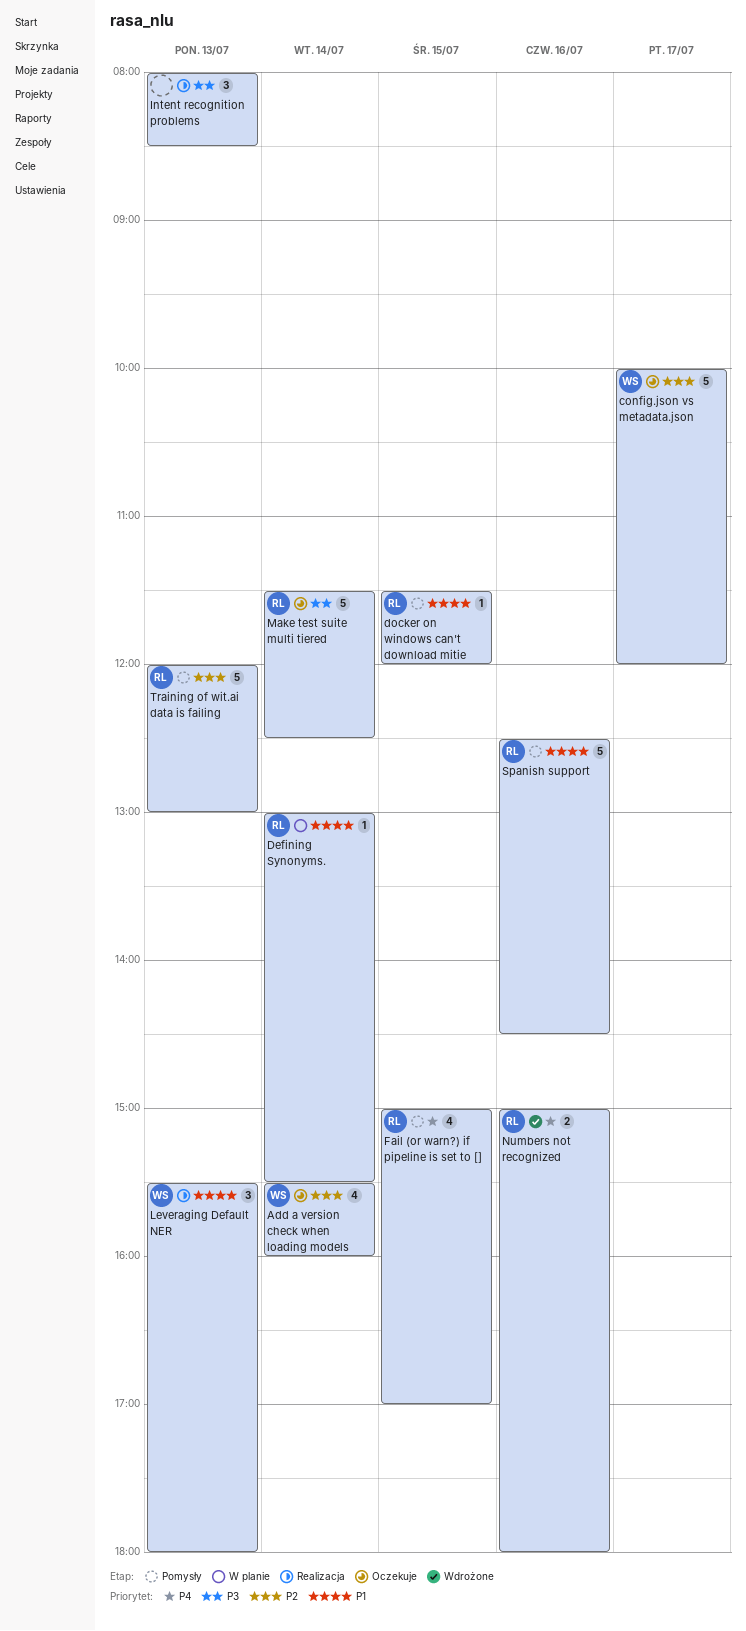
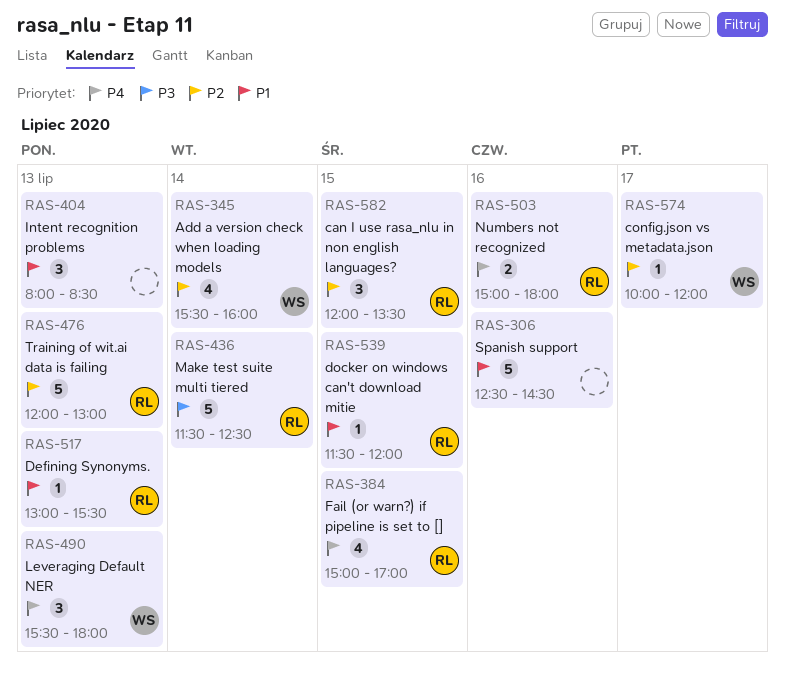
can I use rasa_nlu in non english languages?: none -> present
config.json vs metadata.json, estimate: 5 -> 1
Defining Synonyms., day: Jul 14 -> Jul 13
Intent recognition problems, priority: P3 -> P1
Leveraging Default NER, priority: P1 -> P4
Spanish support, owner: RL -> none

